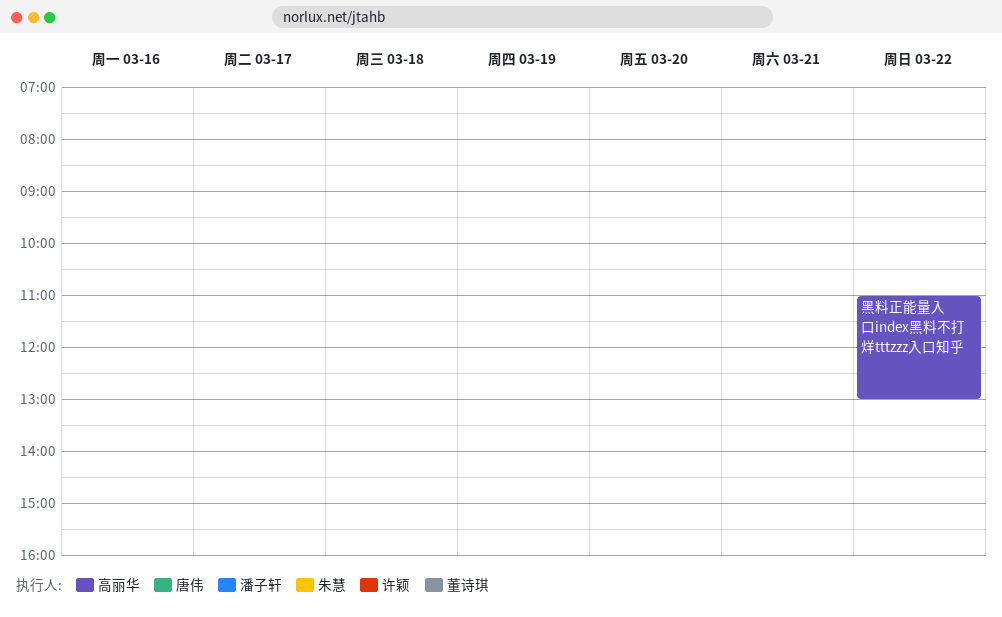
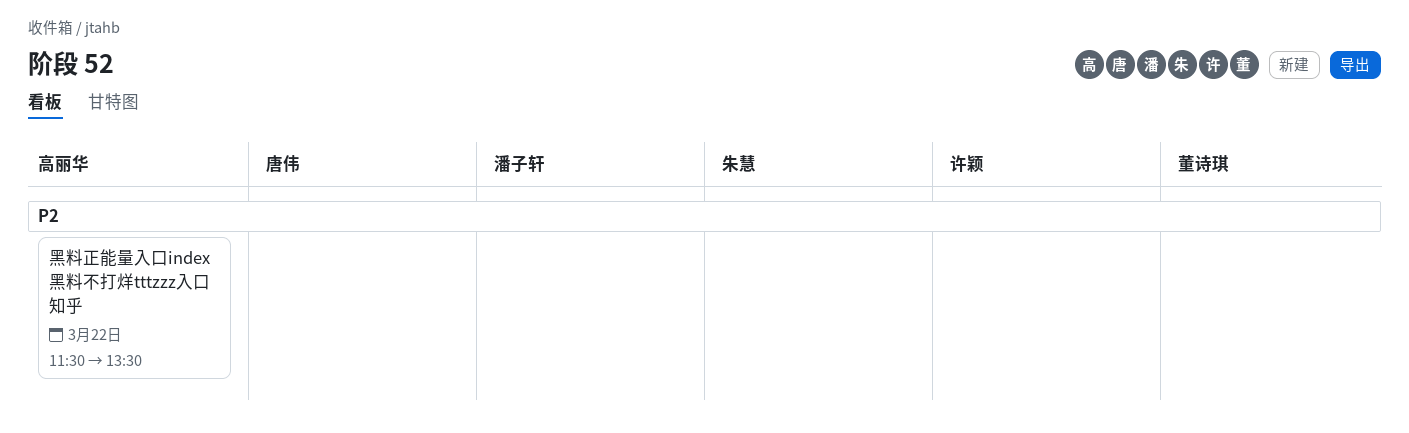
黑料正能量入口index黑料不打烊tttzzz入口知乎, begins: 11:00 -> 11:30
黑料正能量入口index黑料不打烊tttzzz入口知乎, ends: 13:00 -> 13:30

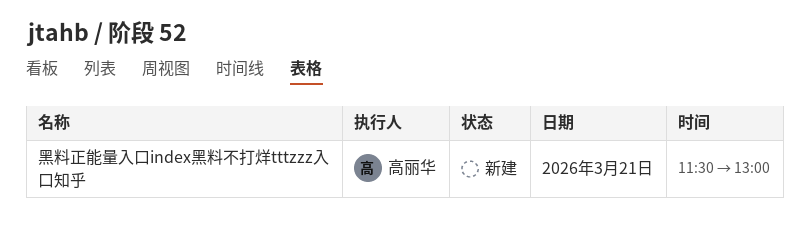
黑料正能量入口index黑料不打烊tttzzz入口知乎, day: Mar 22 -> Mar 21
黑料正能量入口index黑料不打烊tttzzz入口知乎, ends: 13:30 -> 13:00

